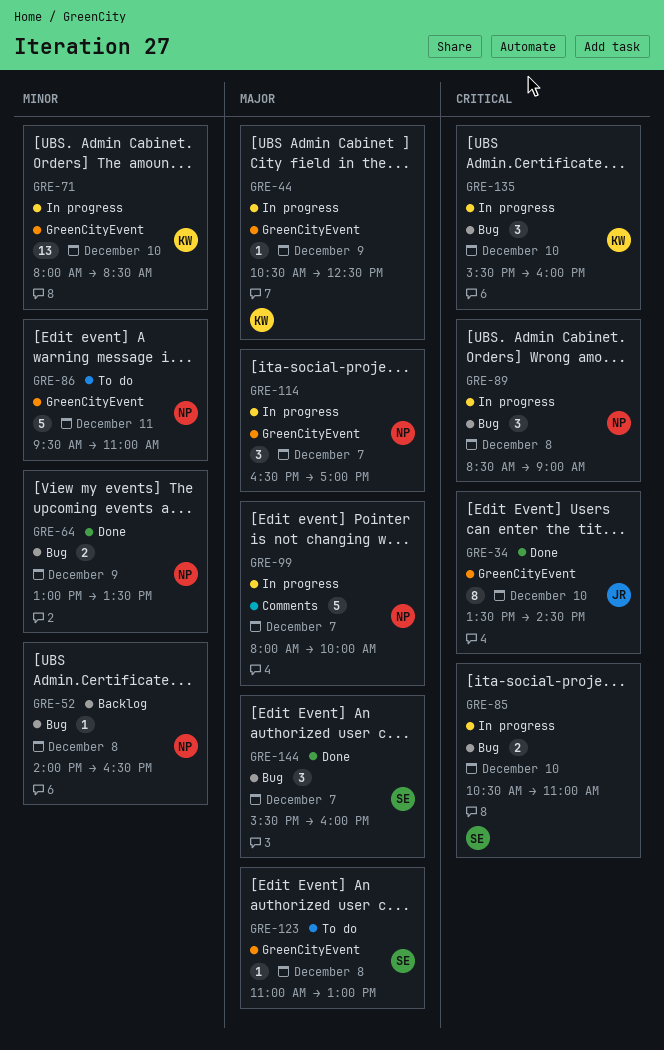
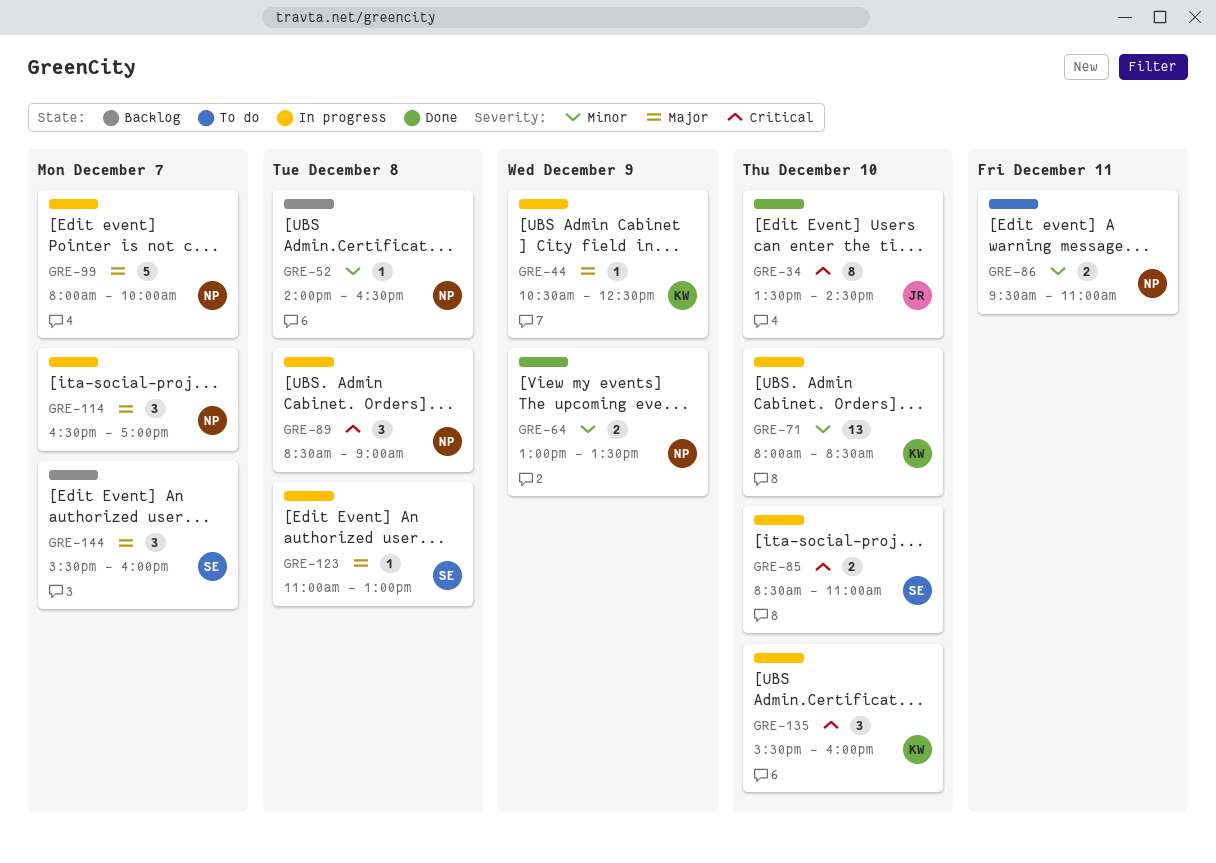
GRE-85, begins: 10:30 -> 08:30
GRE-86, estimate: 5 -> 2
GRE-123, status: To do -> In progress
GRE-144, status: Done -> Backlog

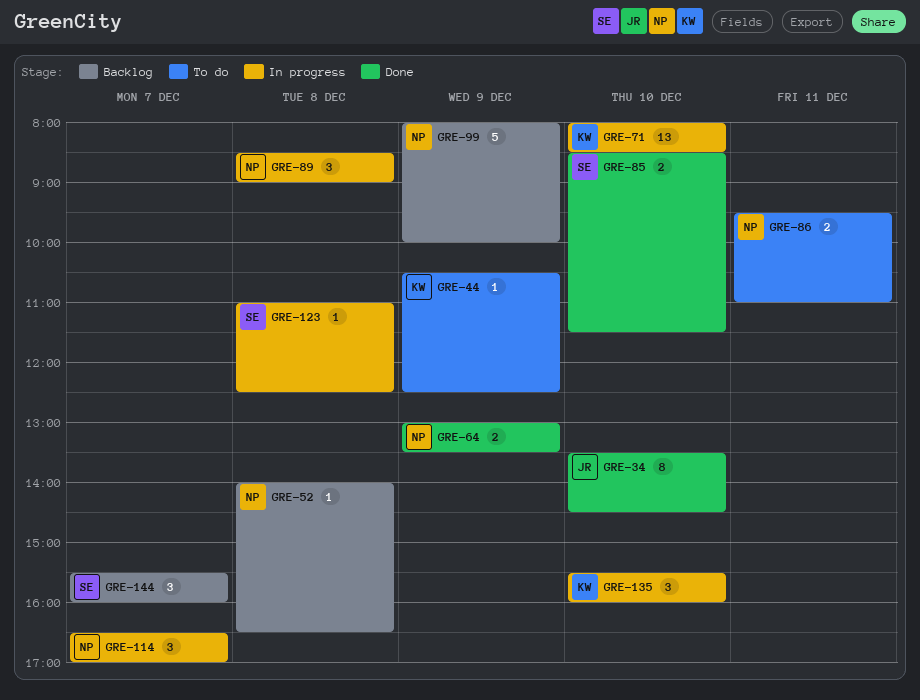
GRE-44, status: In progress -> To do
GRE-85, status: In progress -> Done
GRE-85, ends: 11:00 -> 11:30
GRE-99, status: In progress -> Backlog
GRE-99, day: Dec 7 -> Dec 9
GRE-123, ends: 13:00 -> 12:30

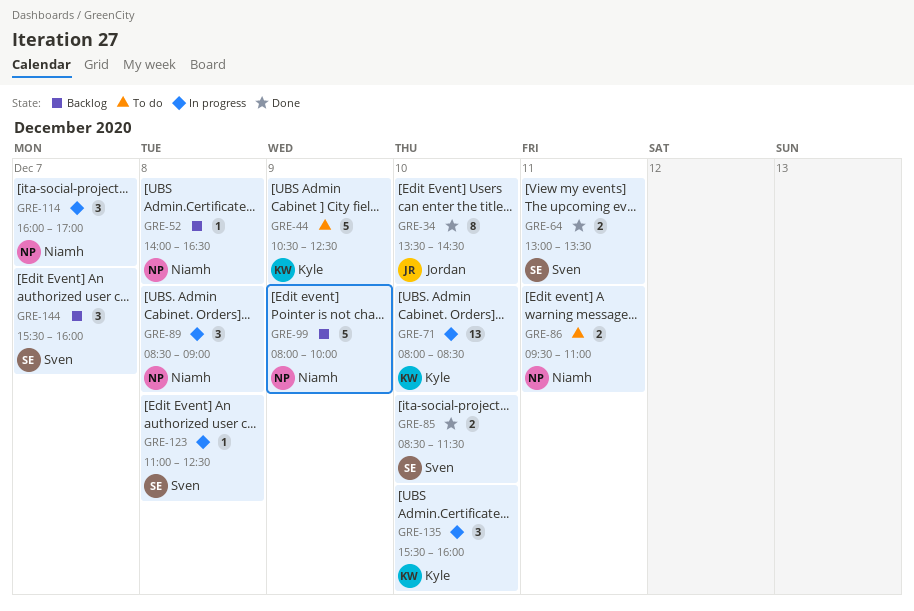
GRE-44, estimate: 1 -> 5
GRE-64, owner: Niamh -> Sven
GRE-64, day: Dec 9 -> Dec 11
GRE-114, begins: 16:30 -> 16:00

